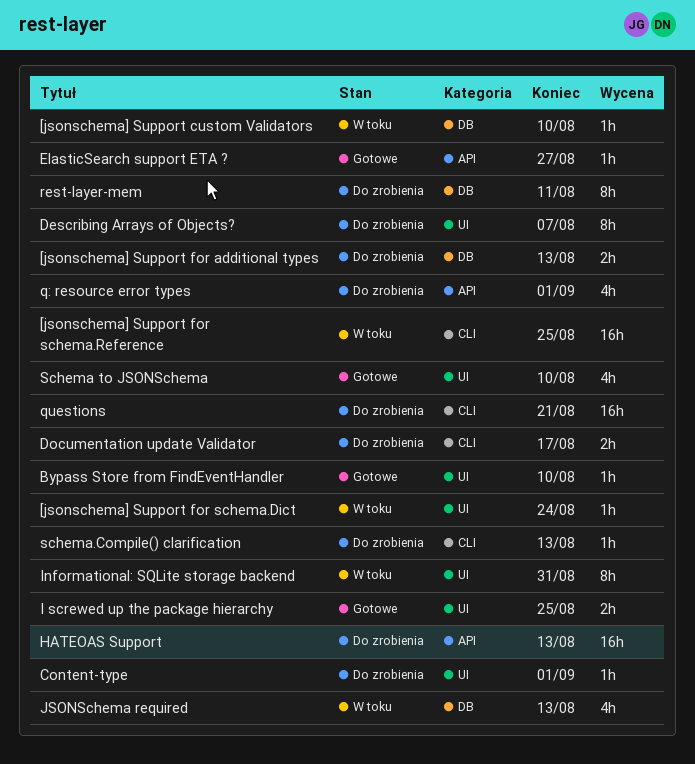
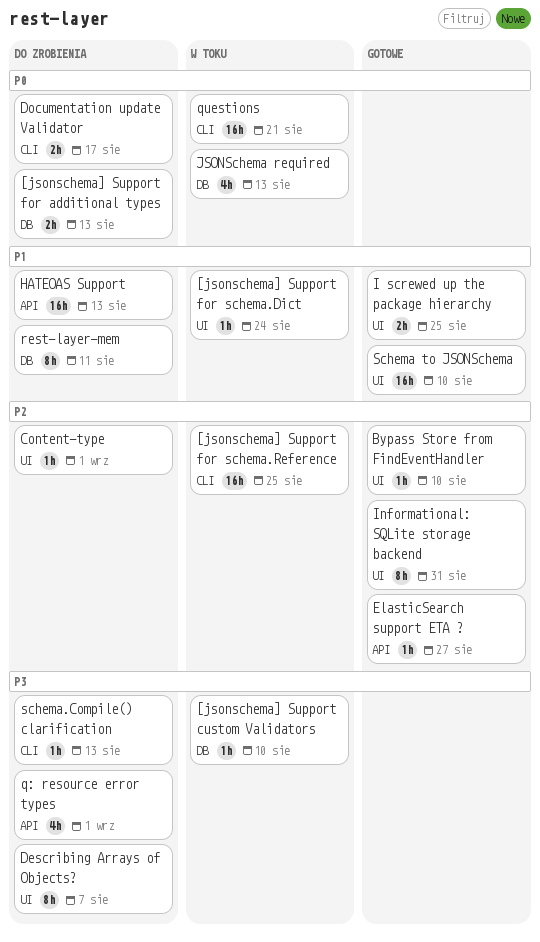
Informational: SQLite storage backend, status: W toku -> Gotowe
questions, status: Do zrobienia -> W toku
Schema to JSONSchema, estimate: 4h -> 16h

